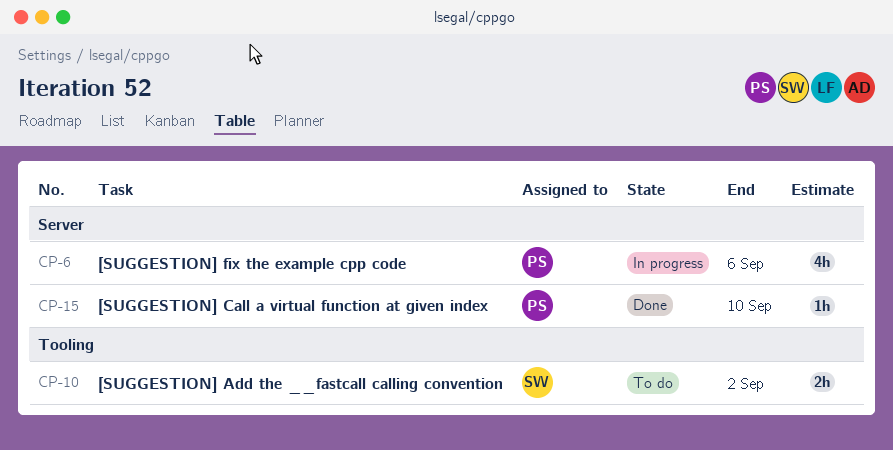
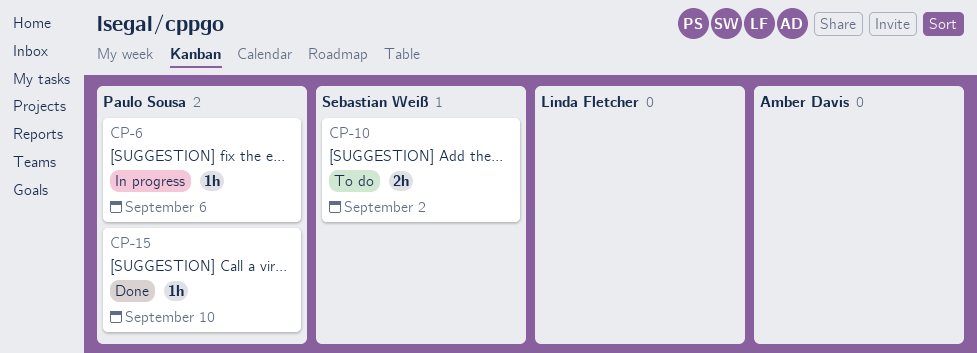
CP-6, estimate: 4h -> 1h

